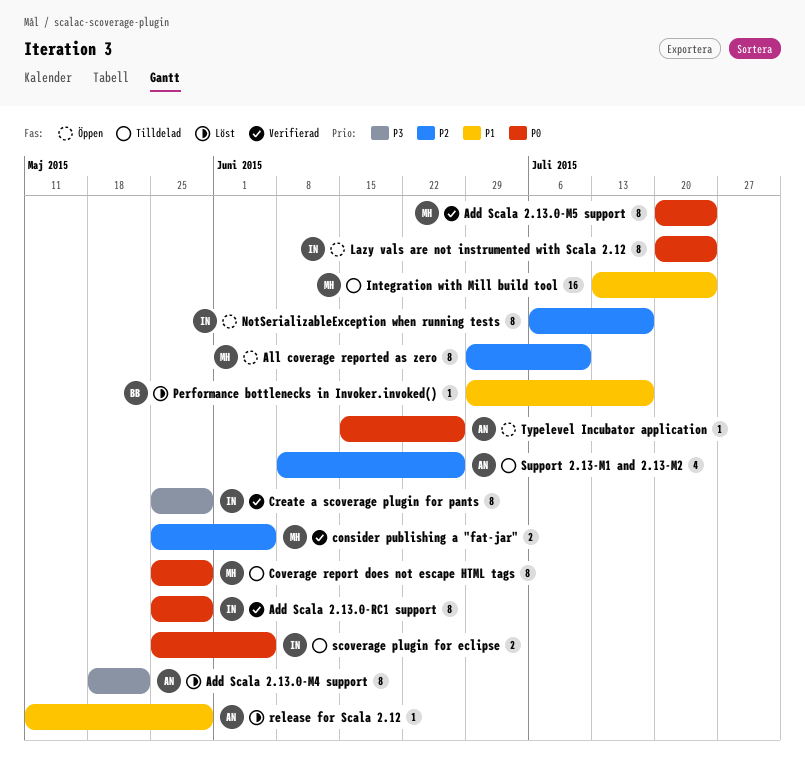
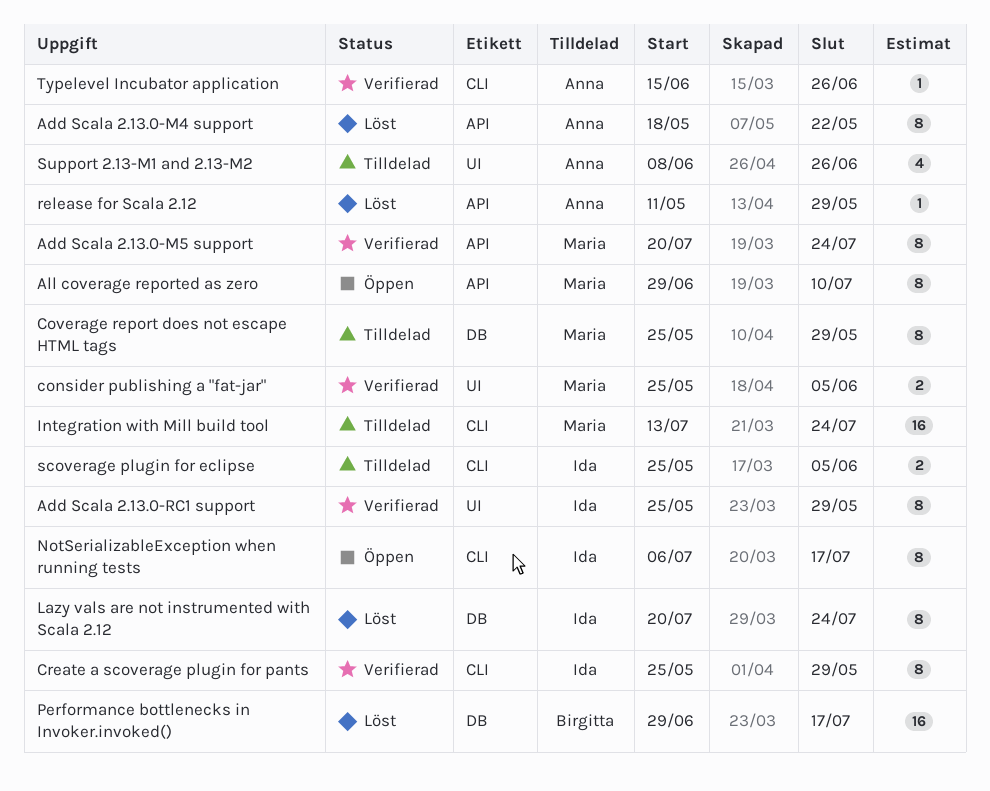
Lazy vals are not instrumented with Scala 2.12, status: Öppen -> Löst
Performance bottlenecks in Invoker.invoked(), estimate: 1 -> 16
Typelevel Incubator application, status: Öppen -> Verifierad

